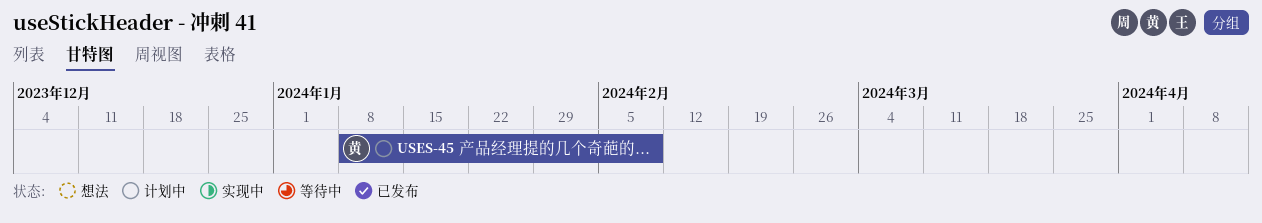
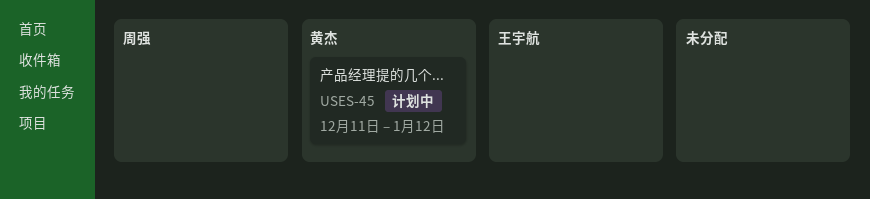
USES-45, start: Jan 8 -> Dec 11
USES-45, due: Feb 9 -> Jan 12

